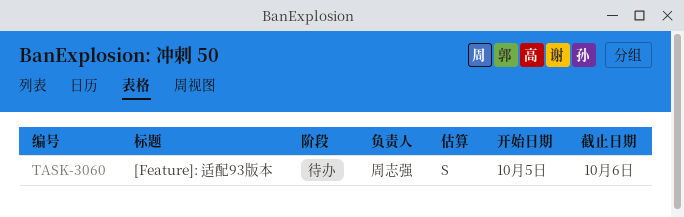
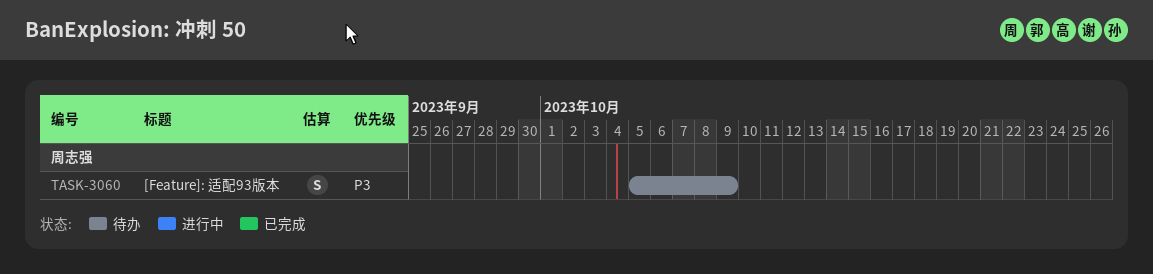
TASK-3060, due: Oct 6 -> Oct 9

